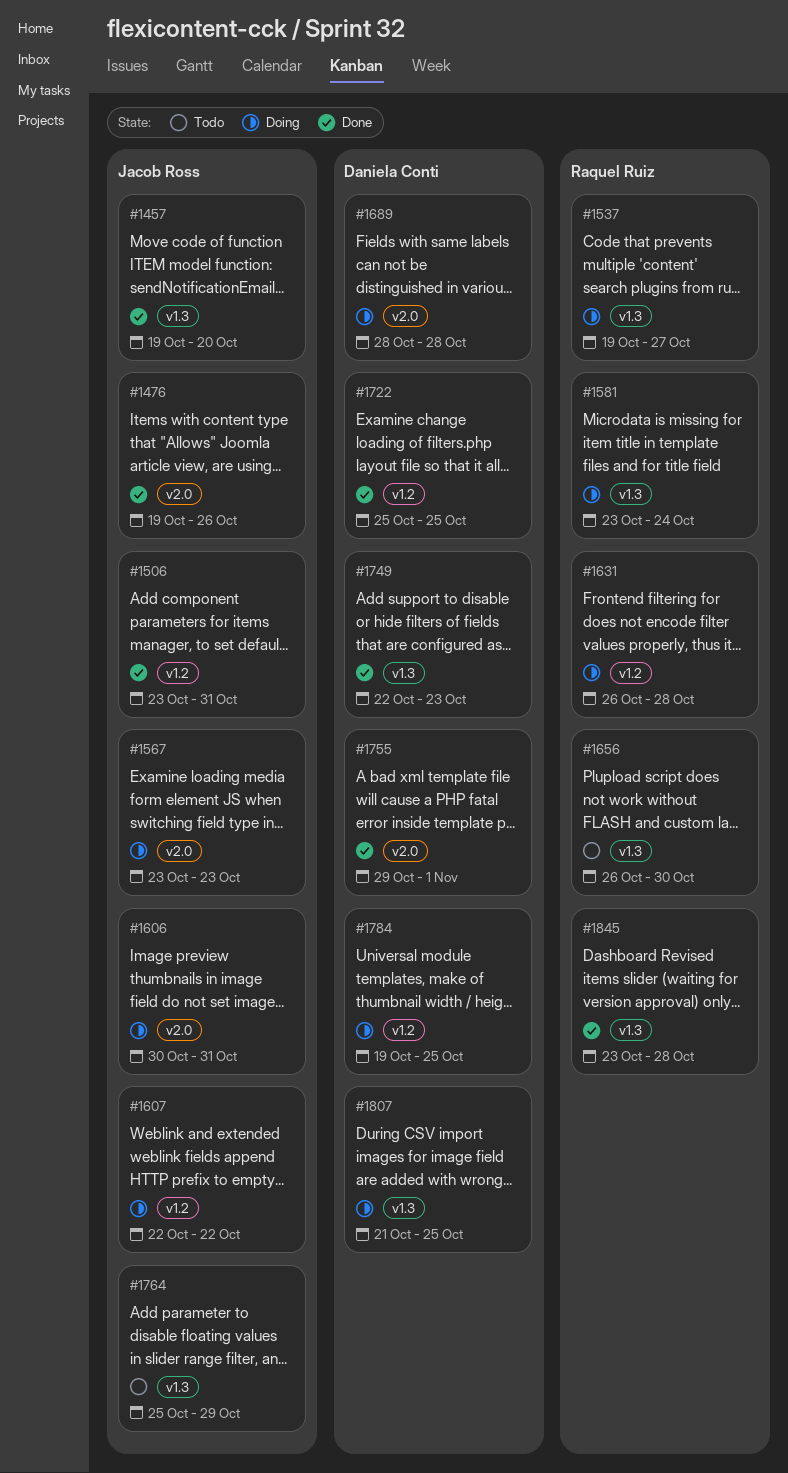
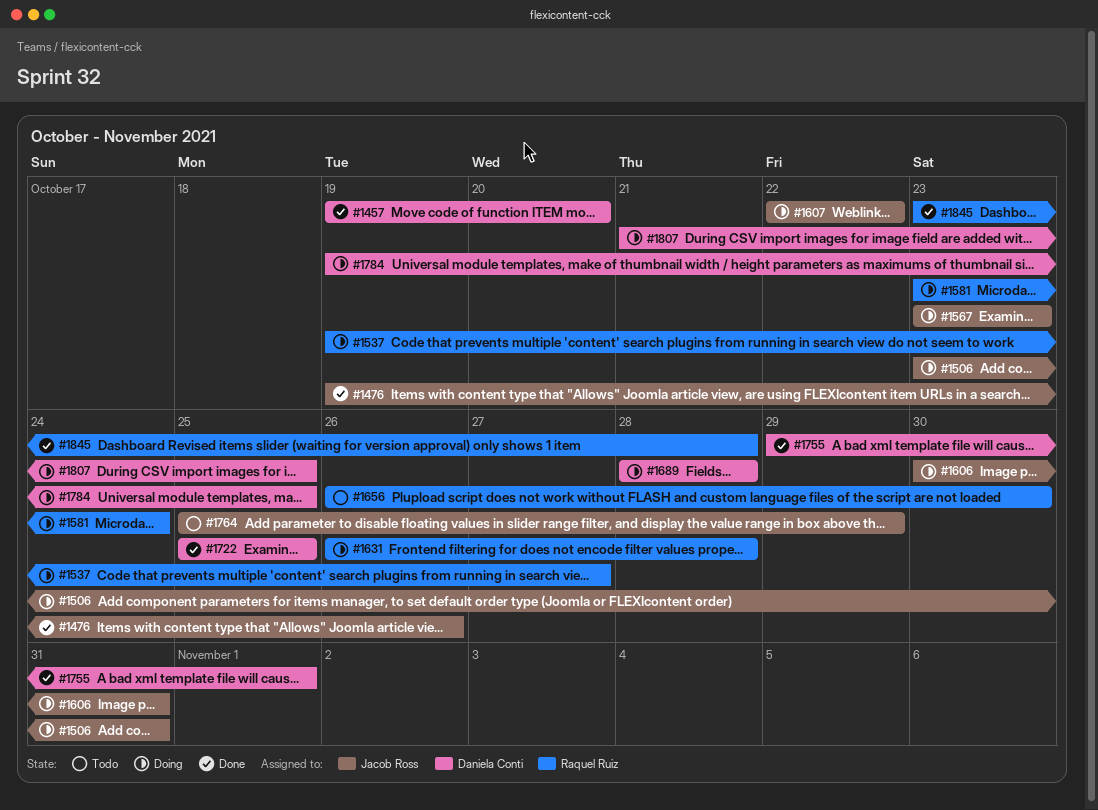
#1457, owner: Jacob Ross -> Daniela Conti
#1506, status: Done -> Doing
#1749: present -> none

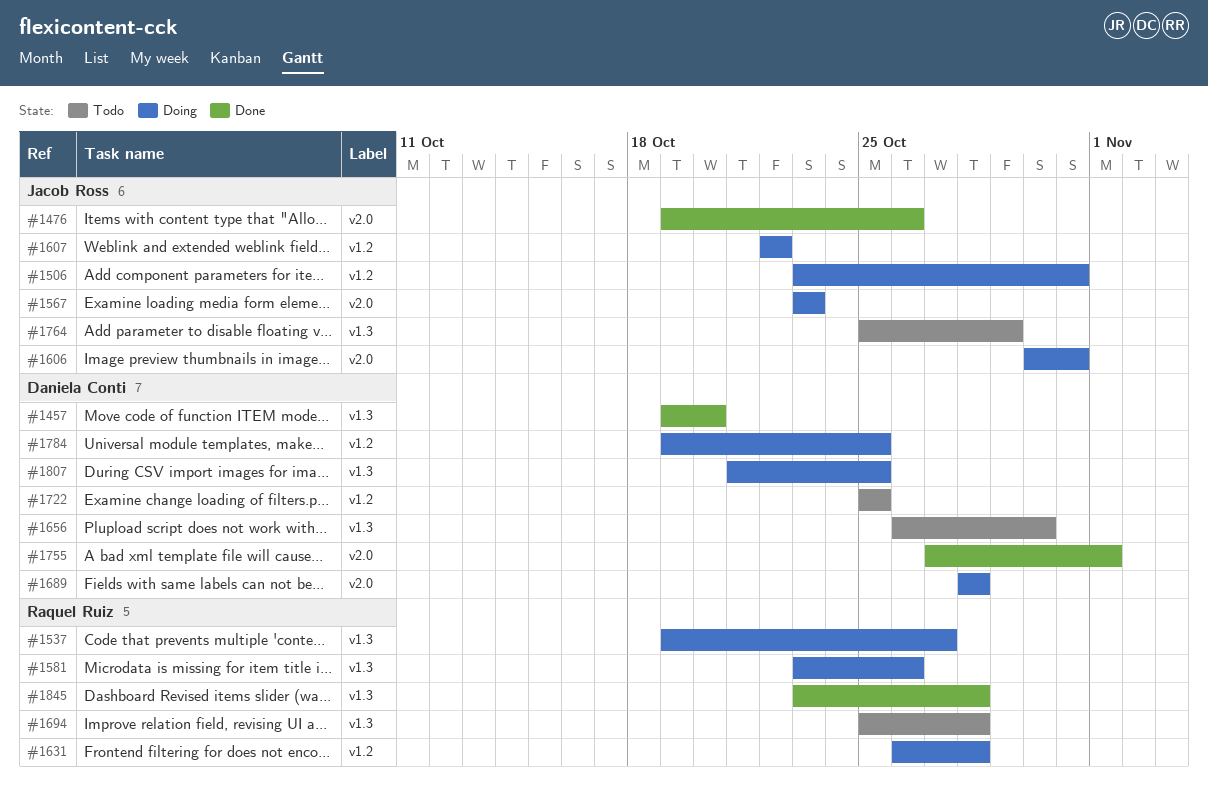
#1581, due: Oct 24 -> Oct 26
#1656, owner: Raquel Ruiz -> Daniela Conti
#1694: none -> present
#1722, status: Done -> Todo
#1755, start: Oct 29 -> Oct 27

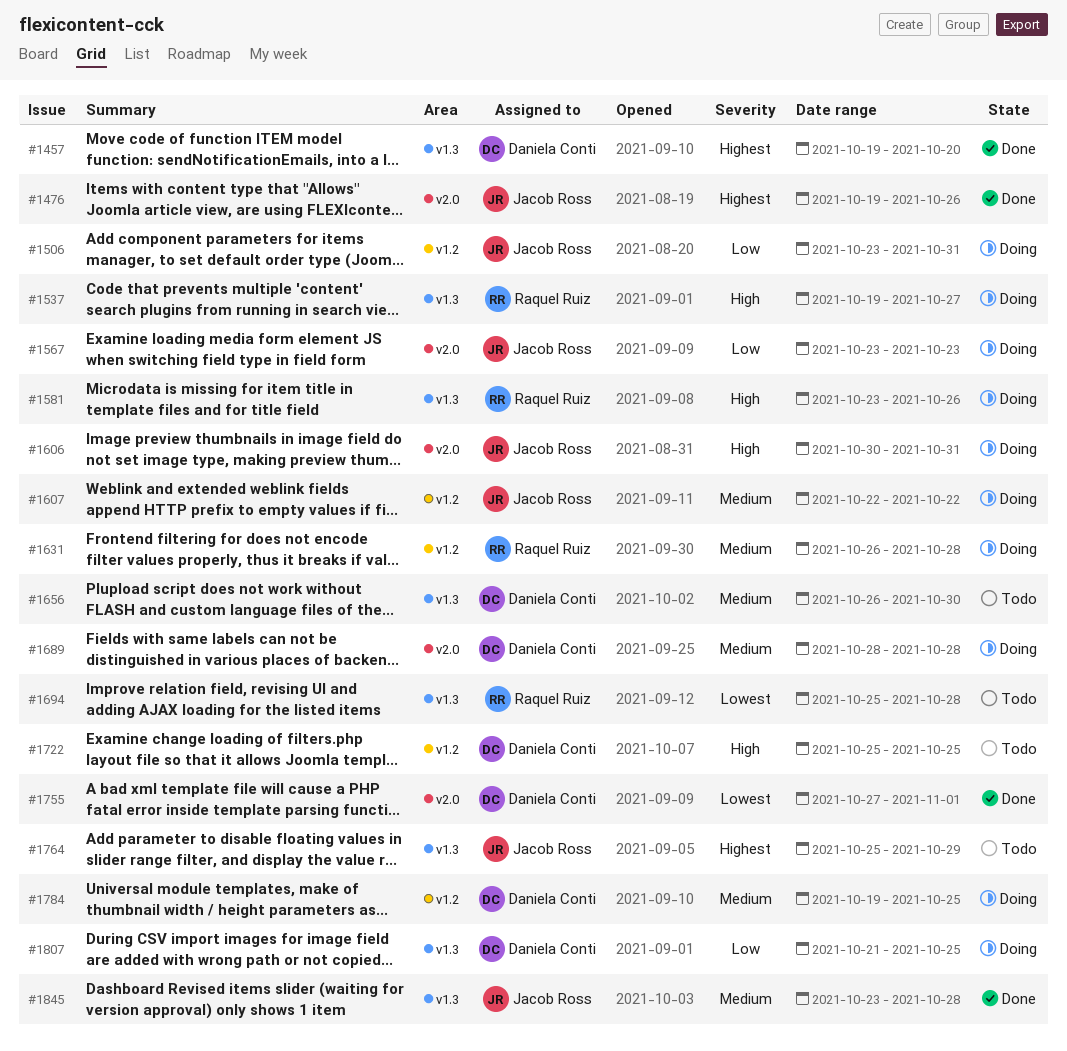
#1845, owner: Raquel Ruiz -> Jacob Ross

